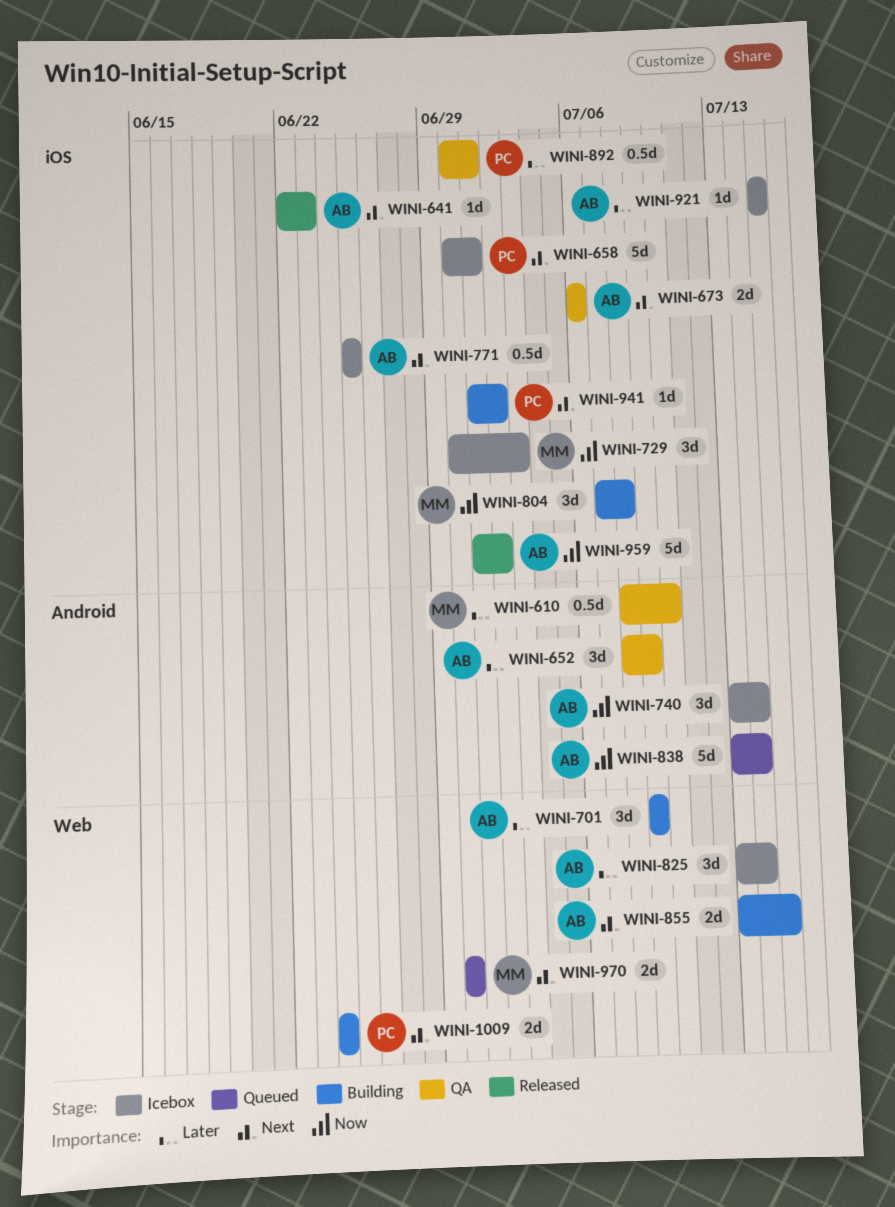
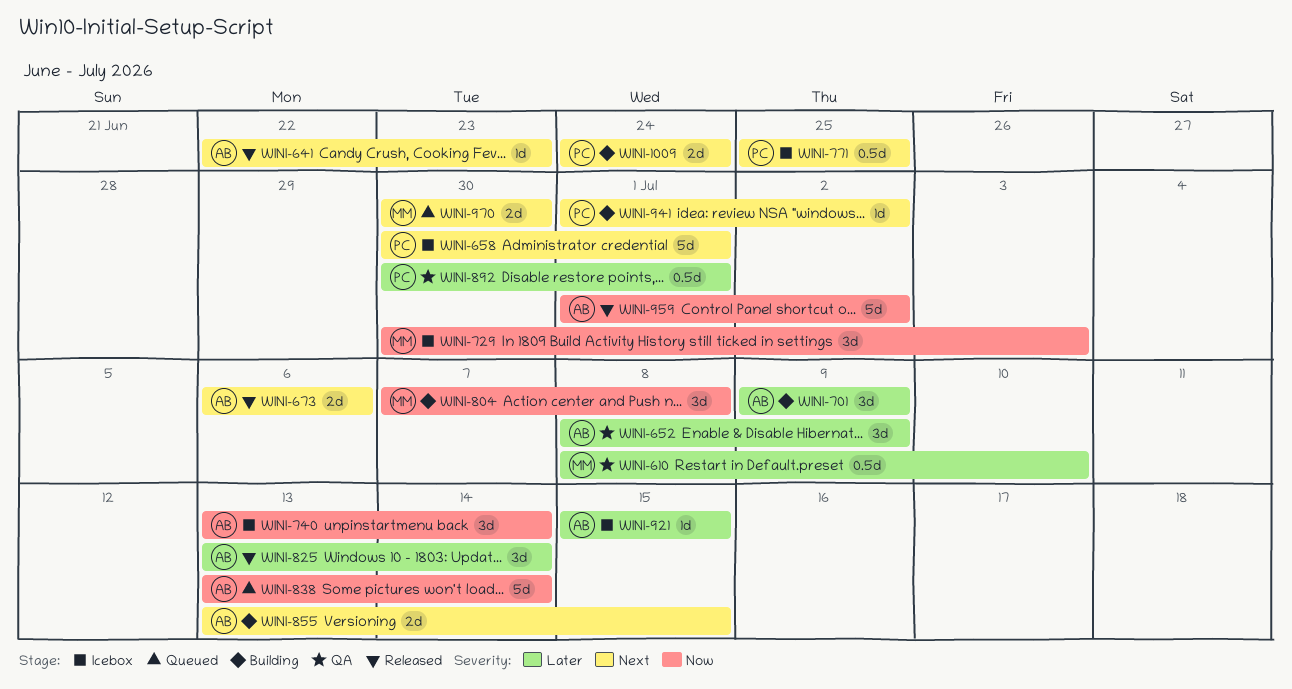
WINI-673, status: QA -> Released
WINI-771, owner: AB -> PC
WINI-825, status: Icebox -> Released

